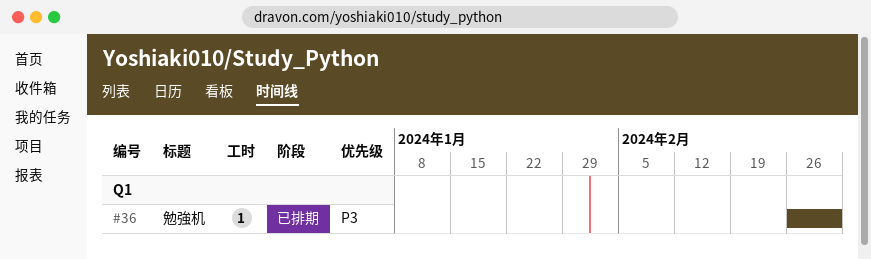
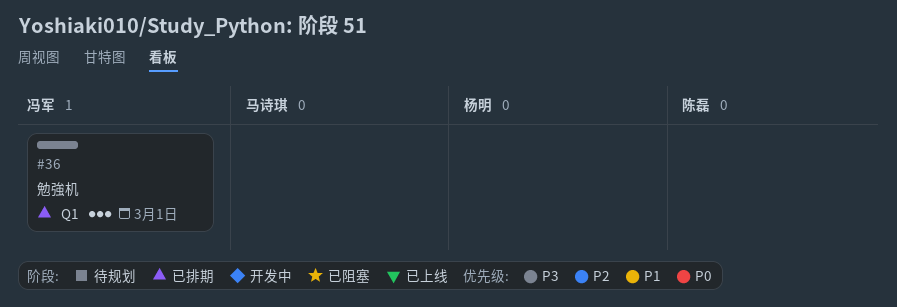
#36, estimate: 1 -> 3

